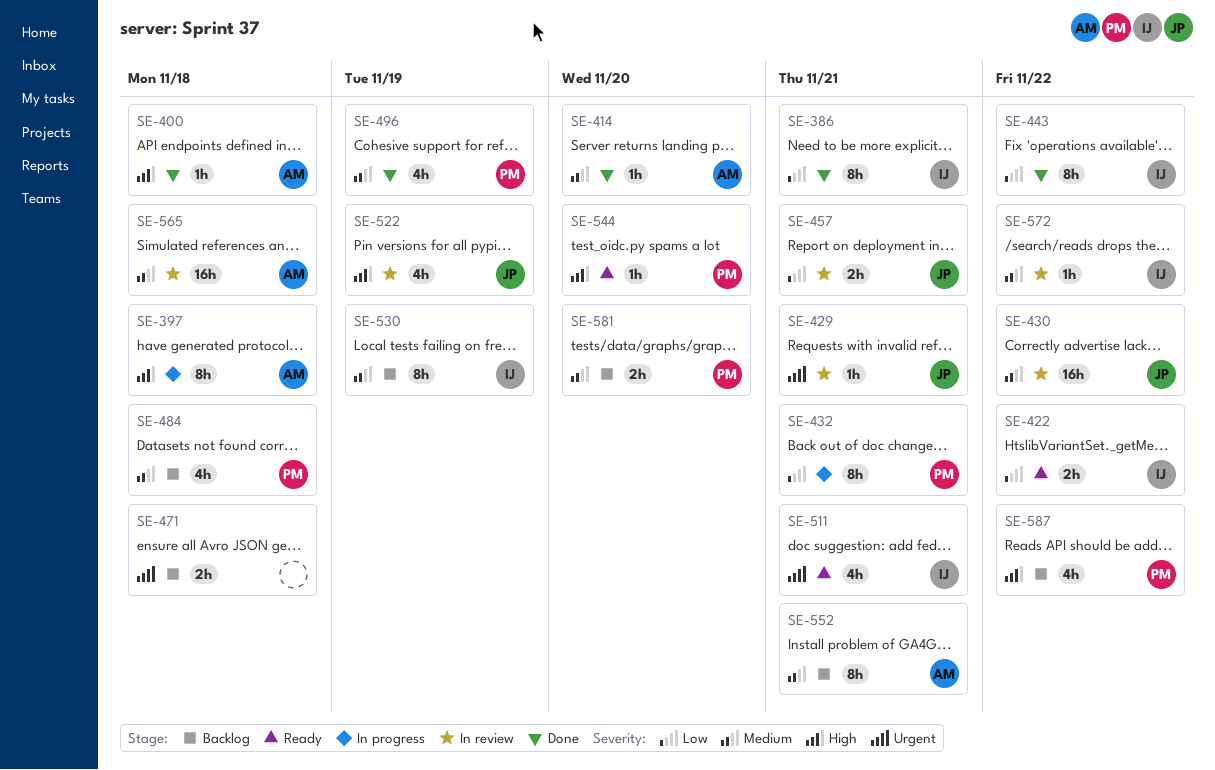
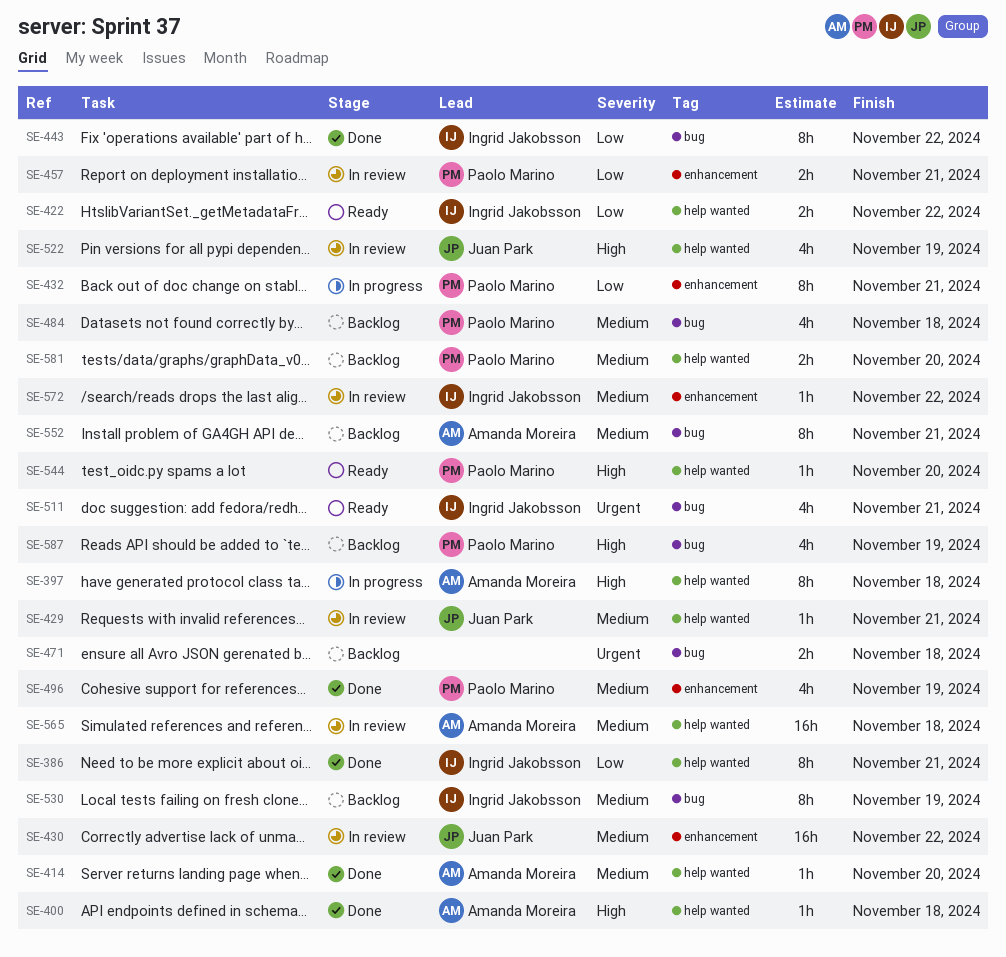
SE-429, priority: Urgent -> Medium
SE-457, owner: Juan Park -> Paolo Marino
SE-587, due: Nov 22 -> Nov 19

